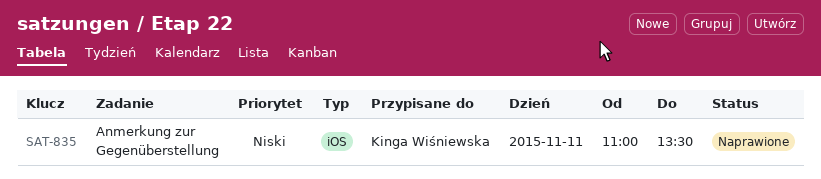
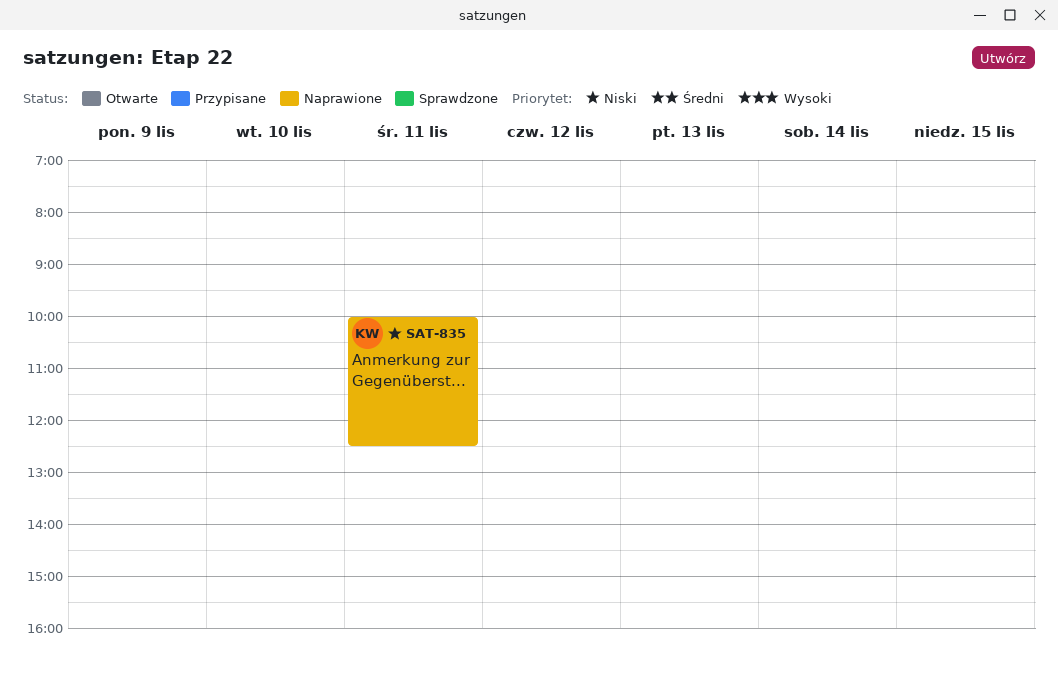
SAT-835, begins: 11:00 -> 10:00
SAT-835, ends: 13:30 -> 12:30

